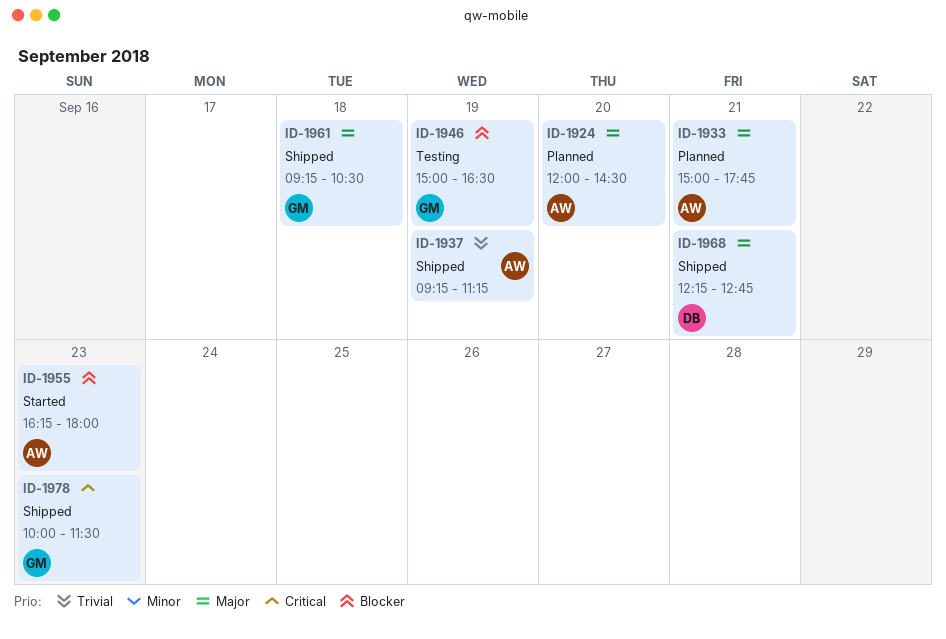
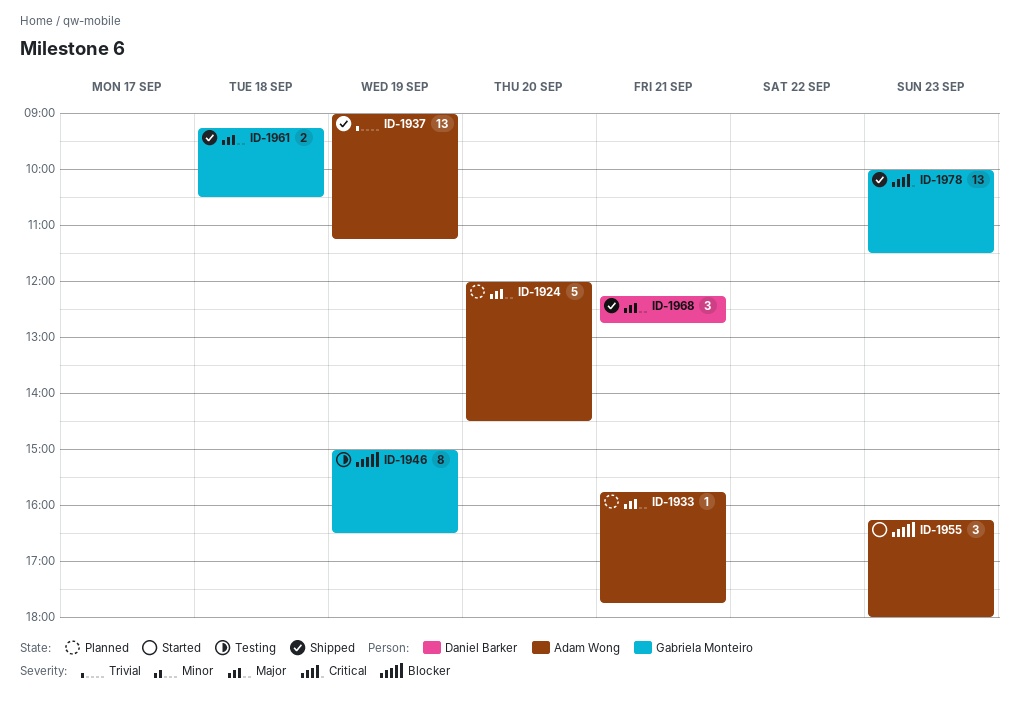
ID-1933, begins: 15:00 -> 15:45
ID-1937, begins: 09:15 -> 09:00

